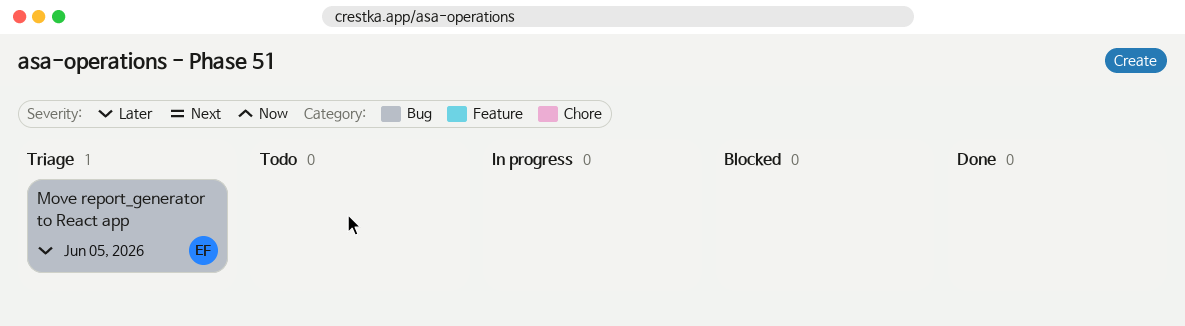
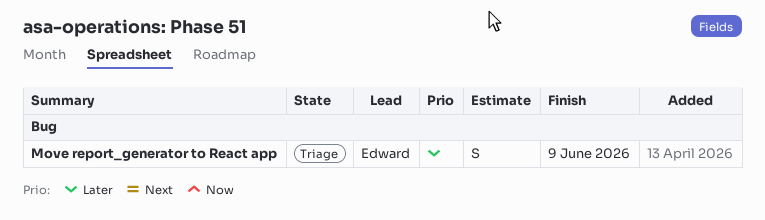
Move report_generator to React app, due: Jun 5 -> Jun 9

